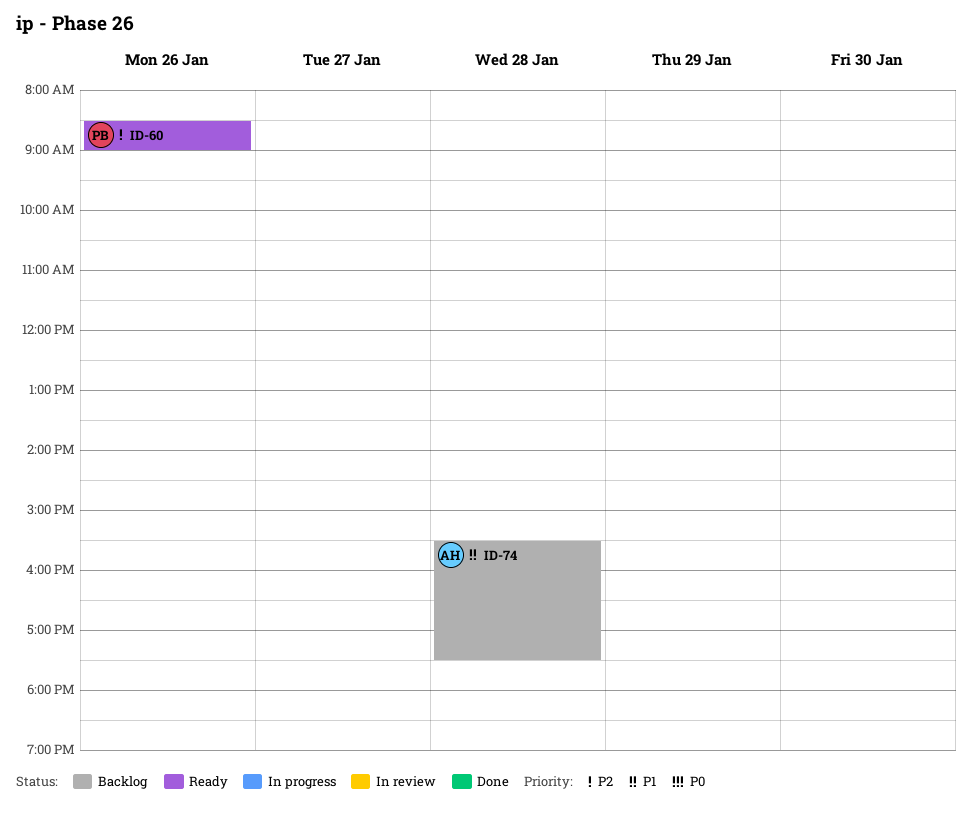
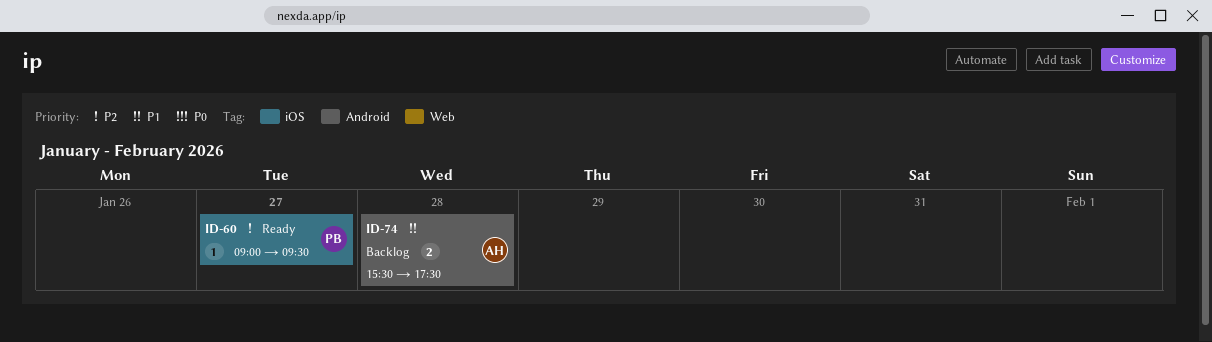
ID-60, day: Jan 26 -> Jan 27
ID-60, begins: 08:30 -> 09:00
ID-60, ends: 09:00 -> 09:30

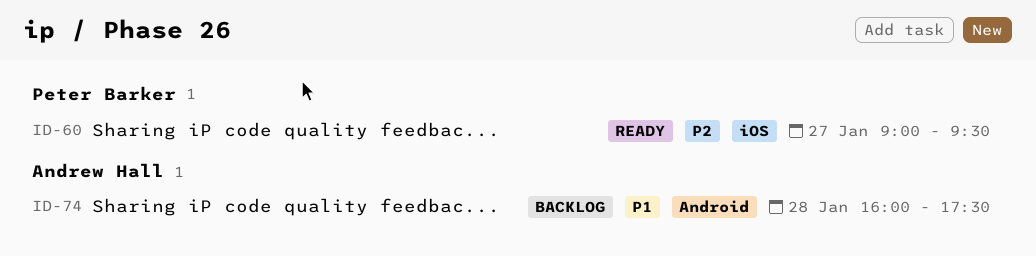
ID-74, begins: 15:30 -> 16:00

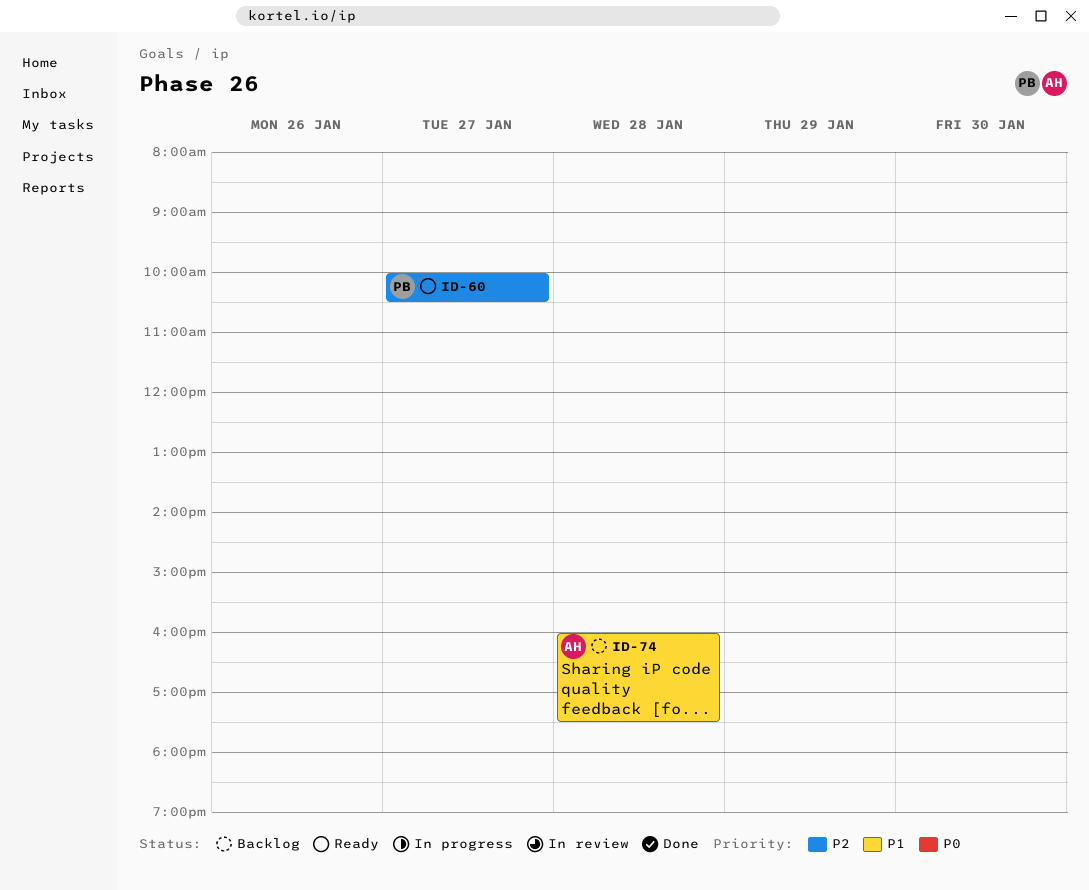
ID-60, begins: 09:00 -> 10:00
ID-60, ends: 09:30 -> 10:30

